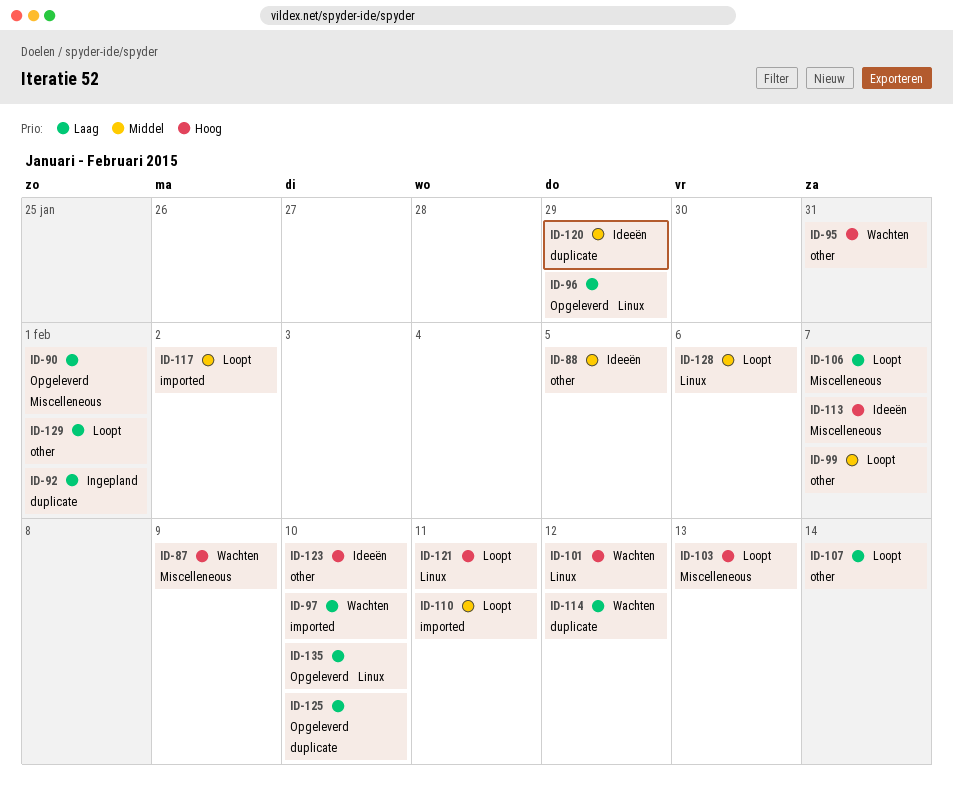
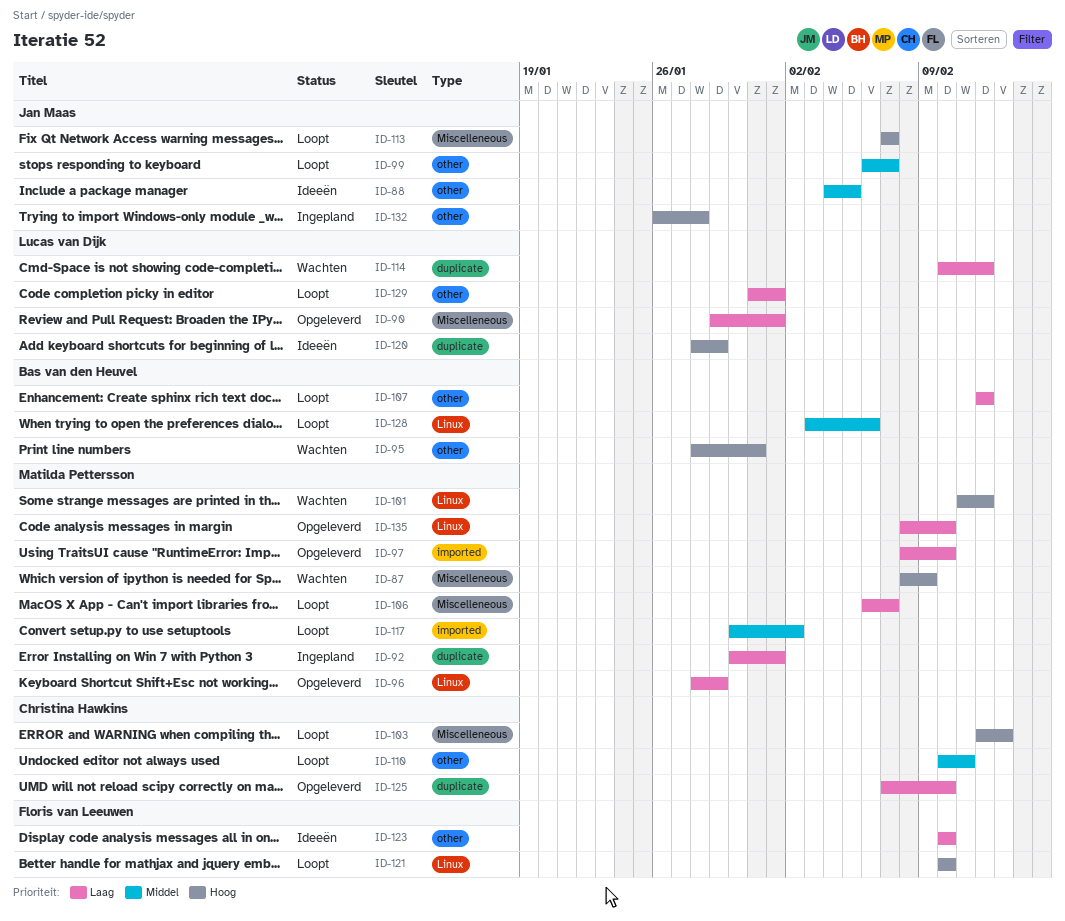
ID-97, status: Wachten -> Opgeleverd
ID-107, due: Feb 14 -> Feb 12
ID-110, label: imported -> other
ID-113, status: Ideeën -> Loopt
ID-120, priority: Middel -> Hoog
ID-121, due: Feb 11 -> Feb 10
ID-123, priority: Hoog -> Laag
ID-132: none -> present

